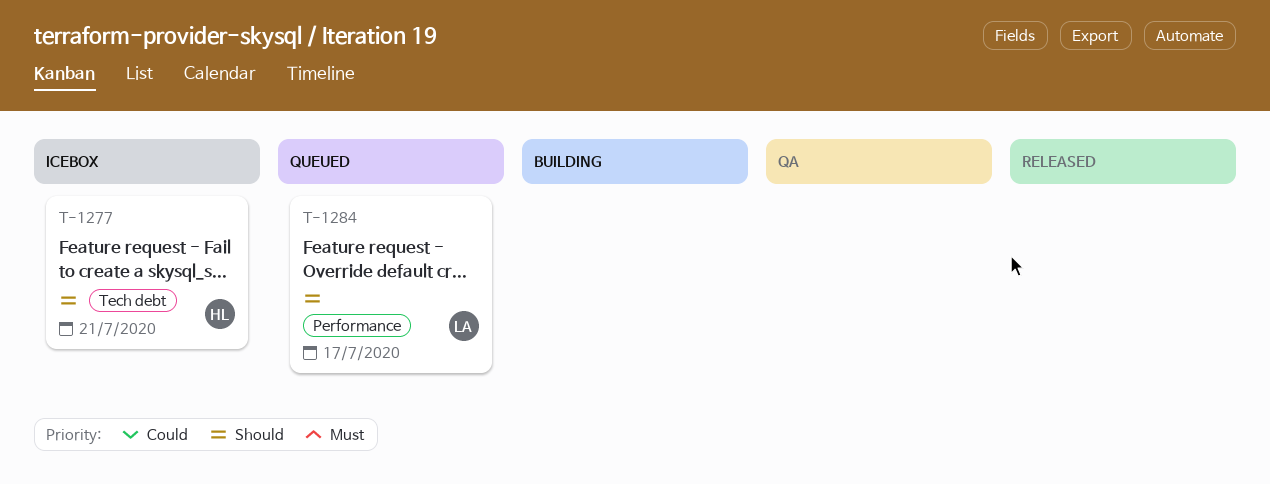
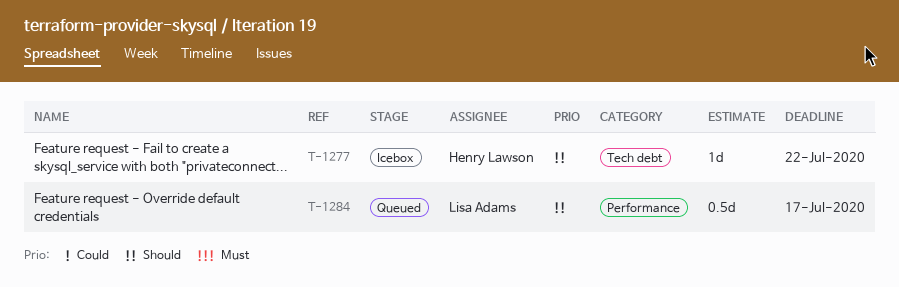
T-1277, due: Jul 21 -> Jul 22

